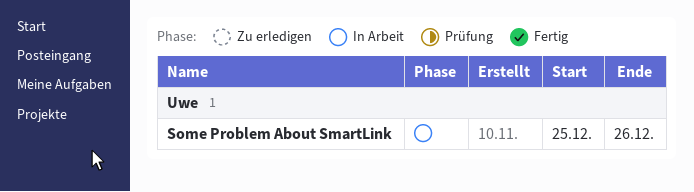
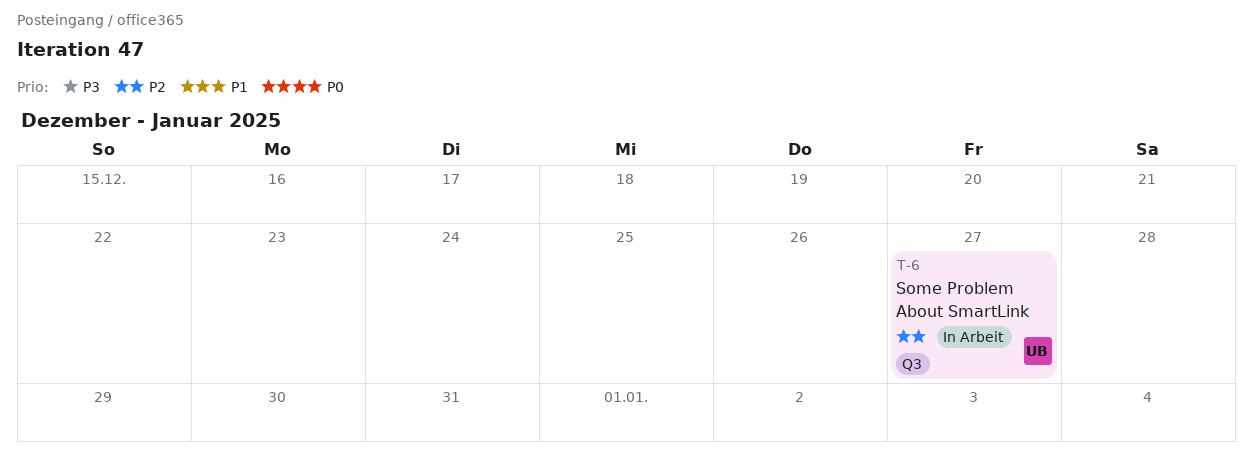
Some Problem About SmartLink, due: Dec 26 -> Dec 27

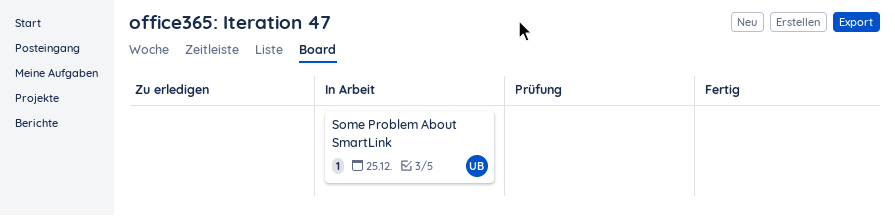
Some Problem About SmartLink, due: Dec 27 -> Dec 25

